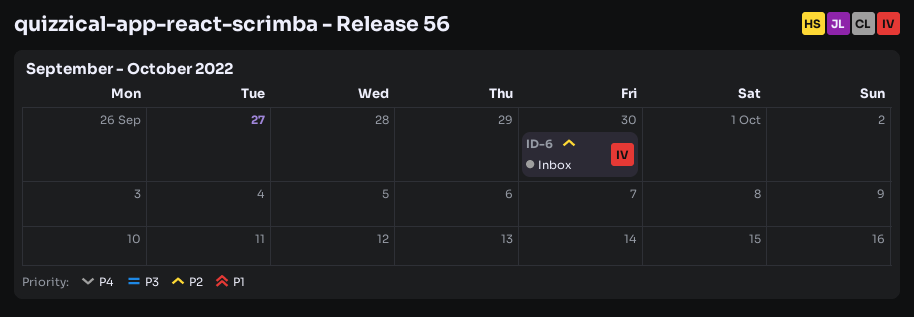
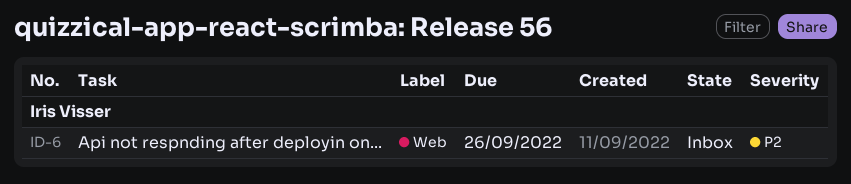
ID-6, due: Sep 30 -> Sep 26

